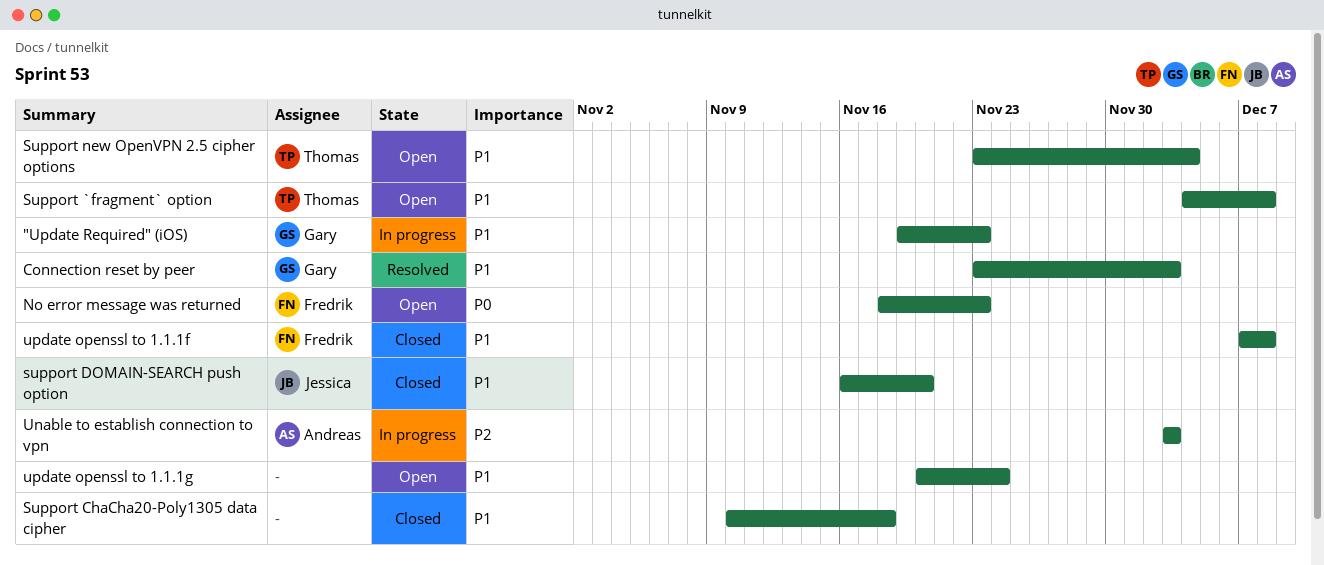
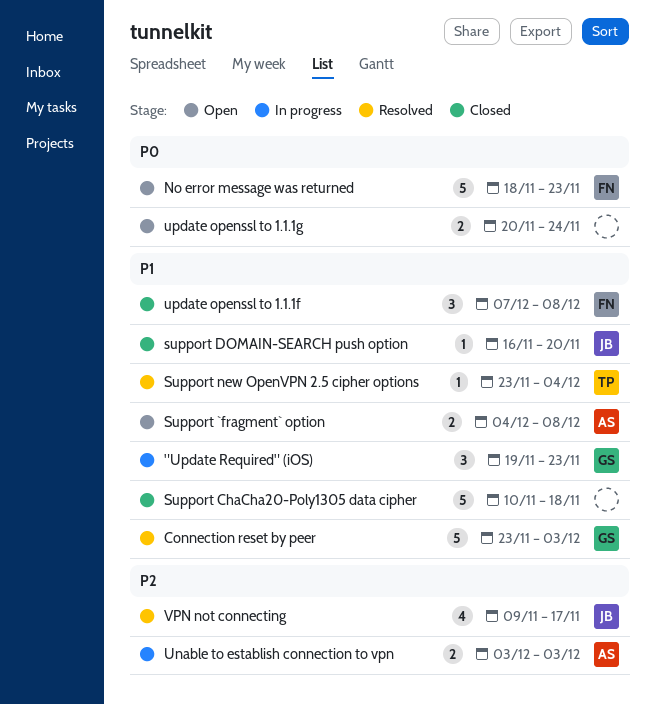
Support `fragment` option, owner: Thomas -> Andreas
Support new OpenVPN 2.5 cipher options, status: Open -> Resolved
update openssl to 1.1.1g, priority: P1 -> P0
VPN not connecting: none -> present

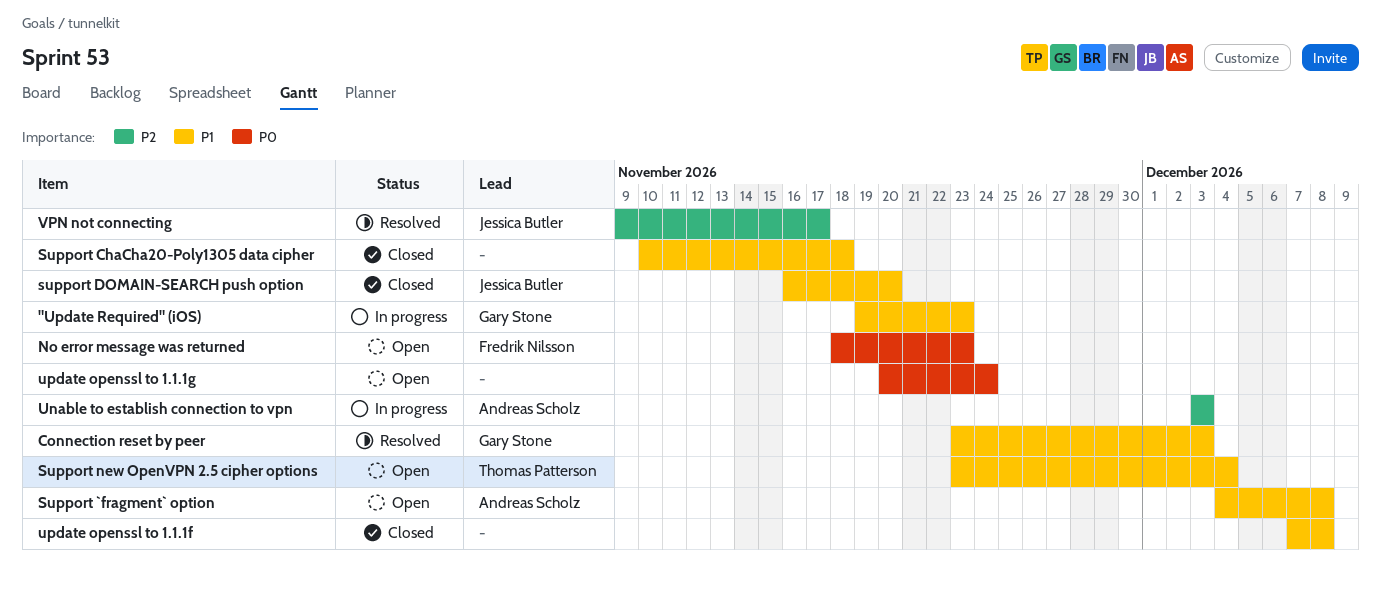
Support new OpenVPN 2.5 cipher options, status: Resolved -> Open
update openssl to 1.1.1f, owner: Fredrik Nilsson -> none

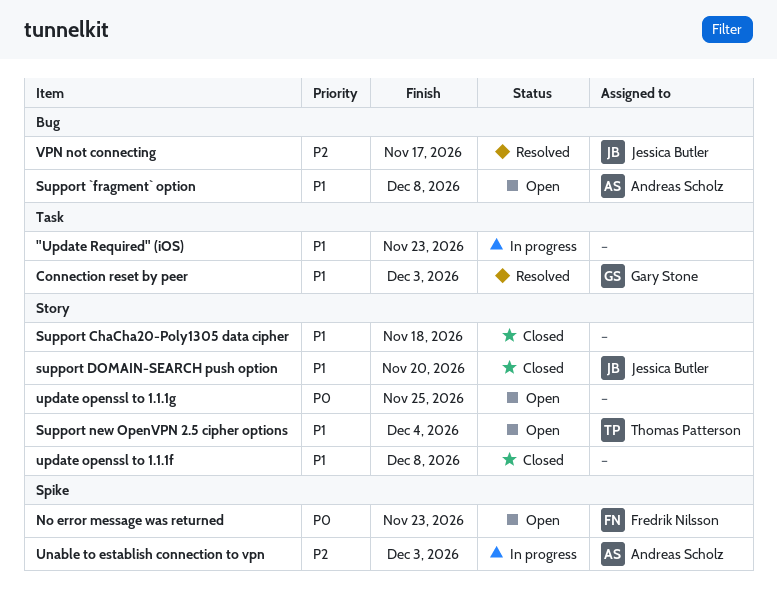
"Update Required" (iOS), owner: Gary Stone -> none
update openssl to 1.1.1g, due: Nov 24 -> Nov 25

